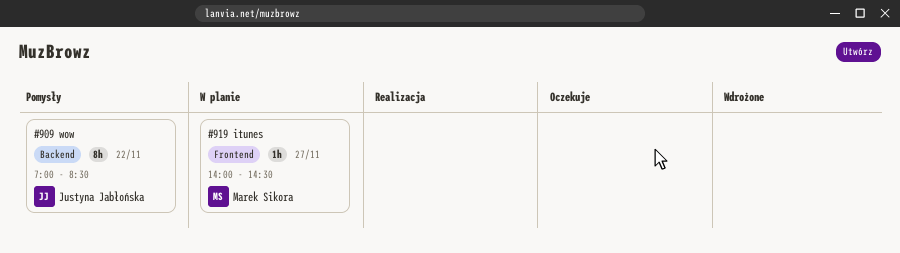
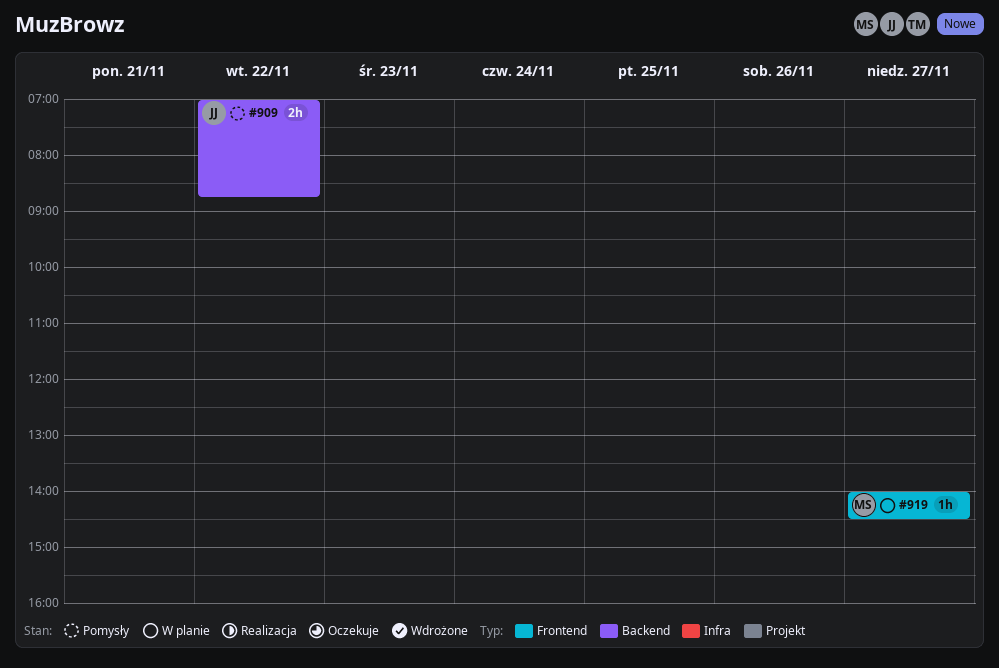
#909, estimate: 8h -> 2h
#909, ends: 08:30 -> 08:45

